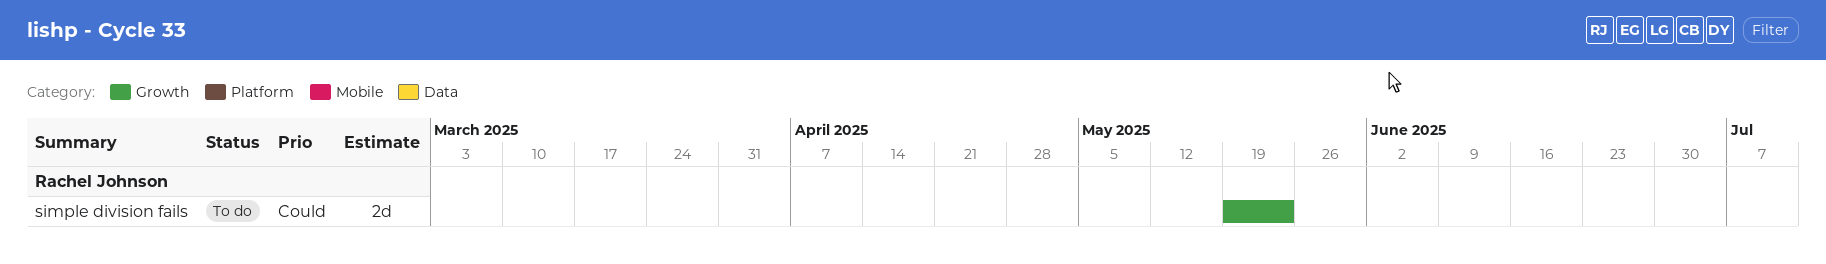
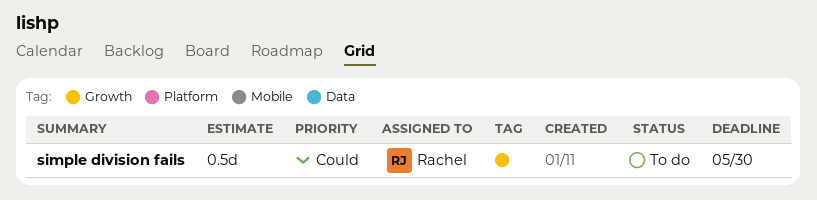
simple division fails, estimate: 2d -> 0.5d
simple division fails, due: May 23 -> May 30

